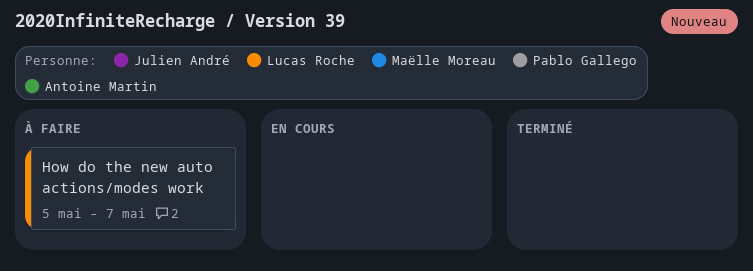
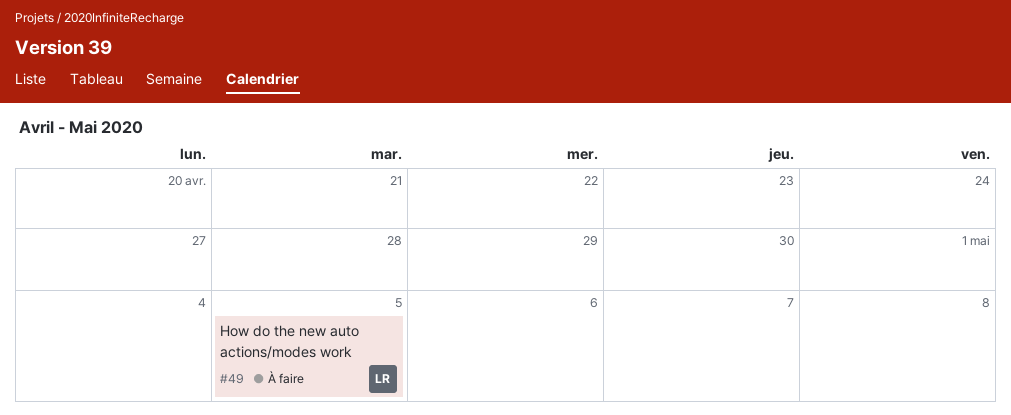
How do the new auto actions/modes work, due: May 7 -> May 5

